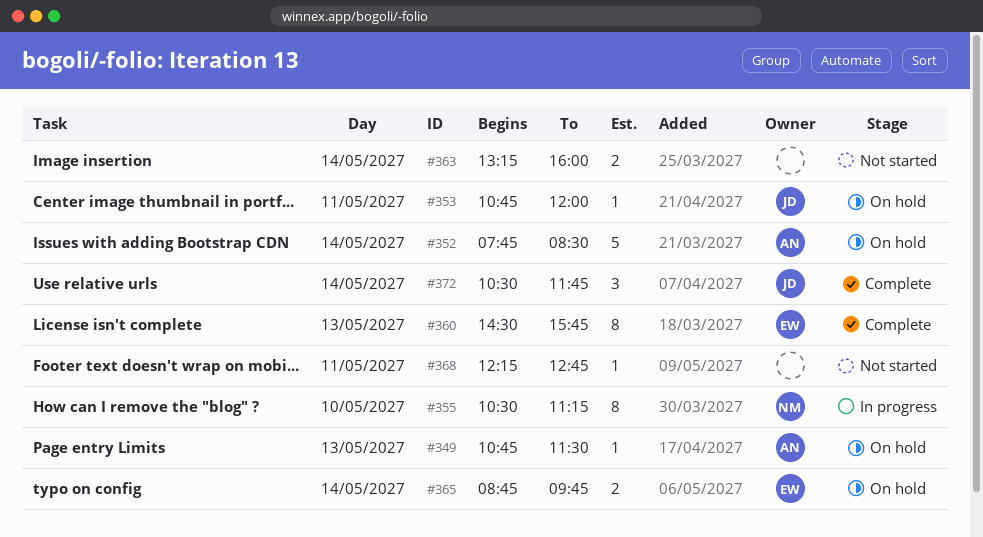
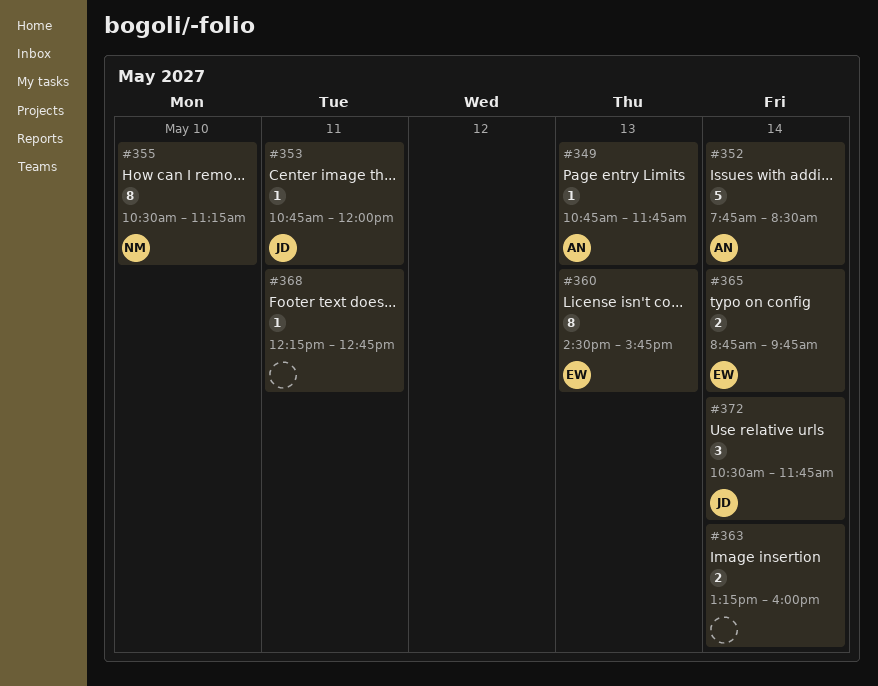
#349, ends: 11:30 -> 11:45

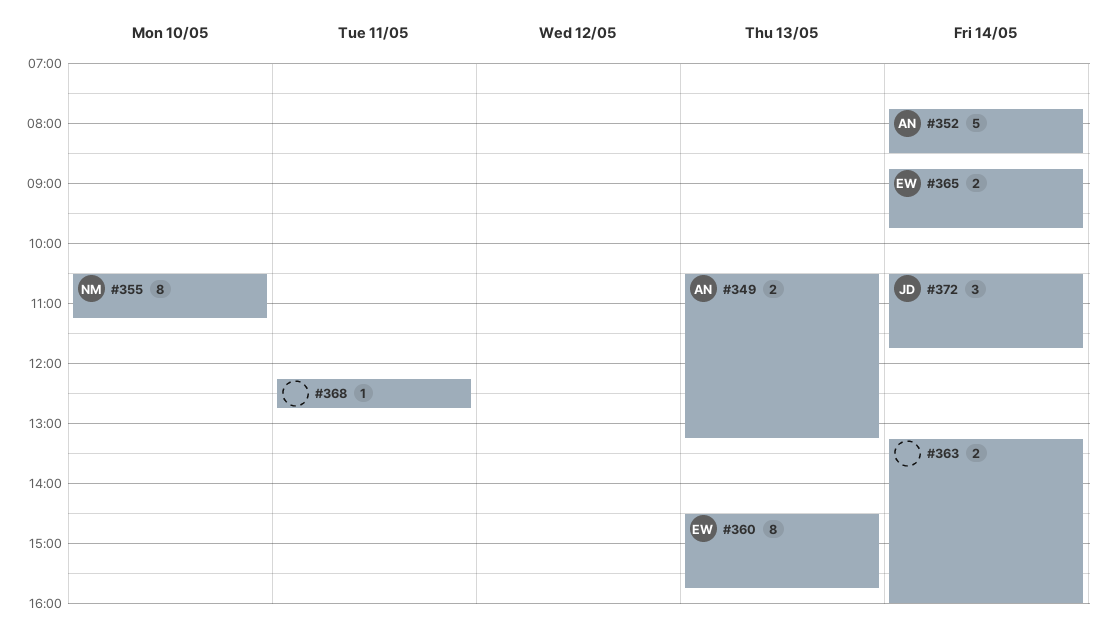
#349, estimate: 1 -> 2
#349, begins: 10:45 -> 10:30
#349, ends: 11:45 -> 13:15
#353: present -> none

